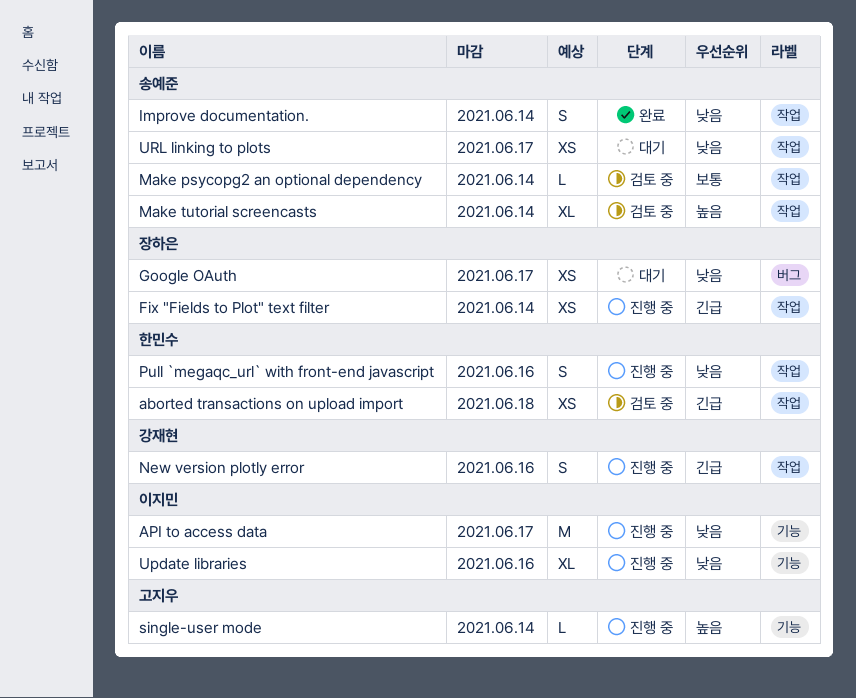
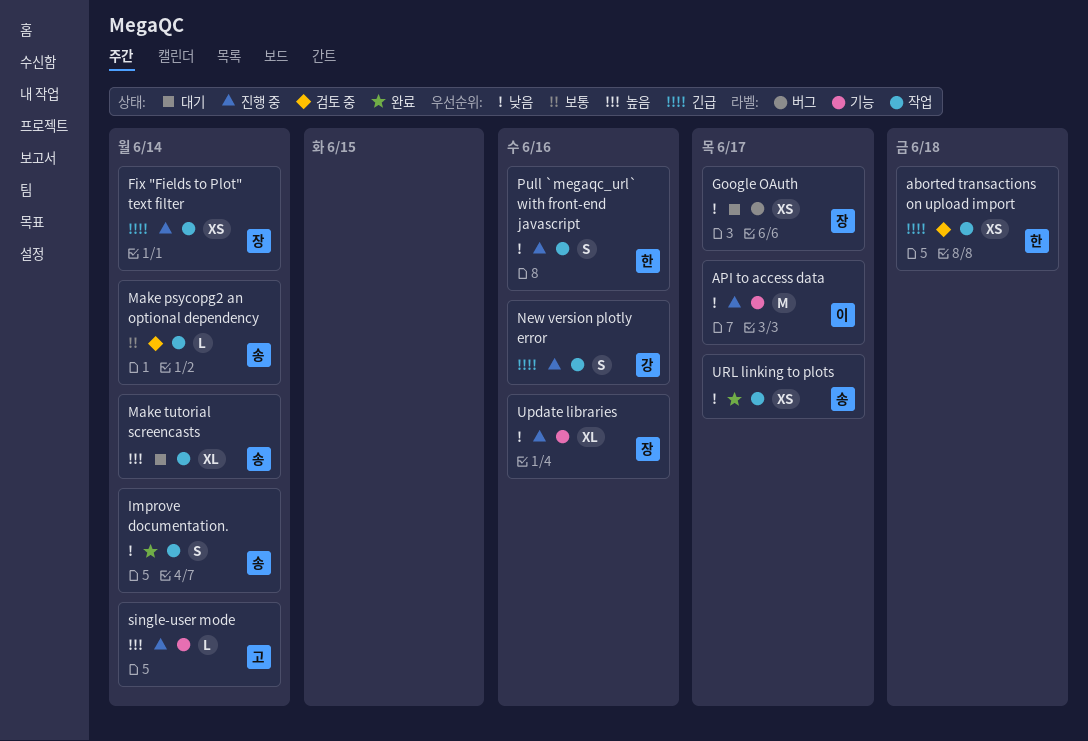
Make tutorial screencasts, status: 검토 중 -> 대기
Update libraries, owner: 이지민 -> 장하은
URL linking to plots, status: 대기 -> 완료

